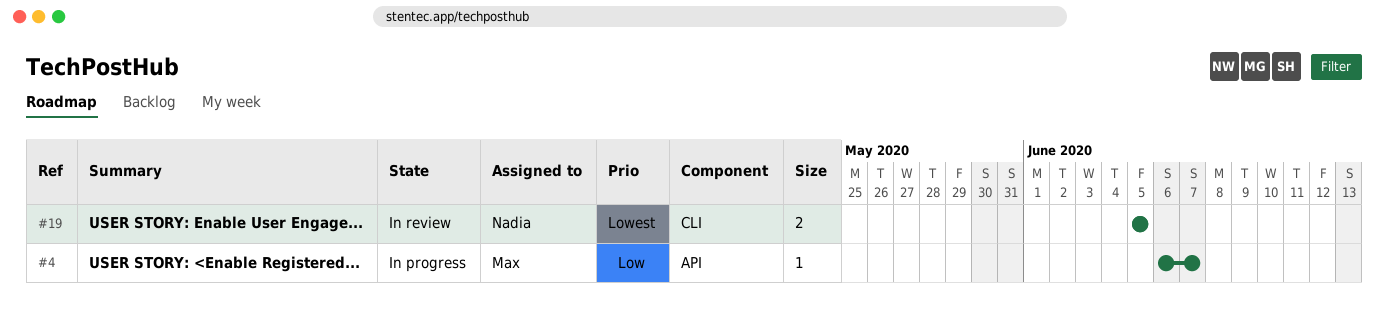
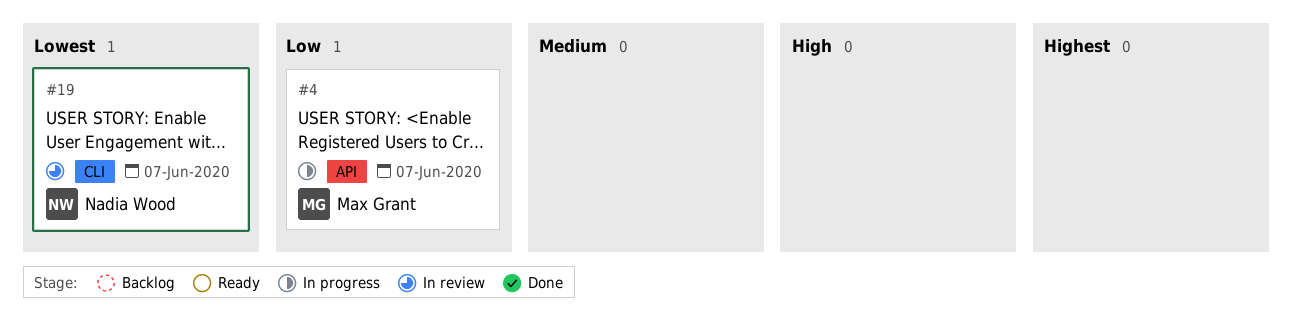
#19, due: Jun 5 -> Jun 7

